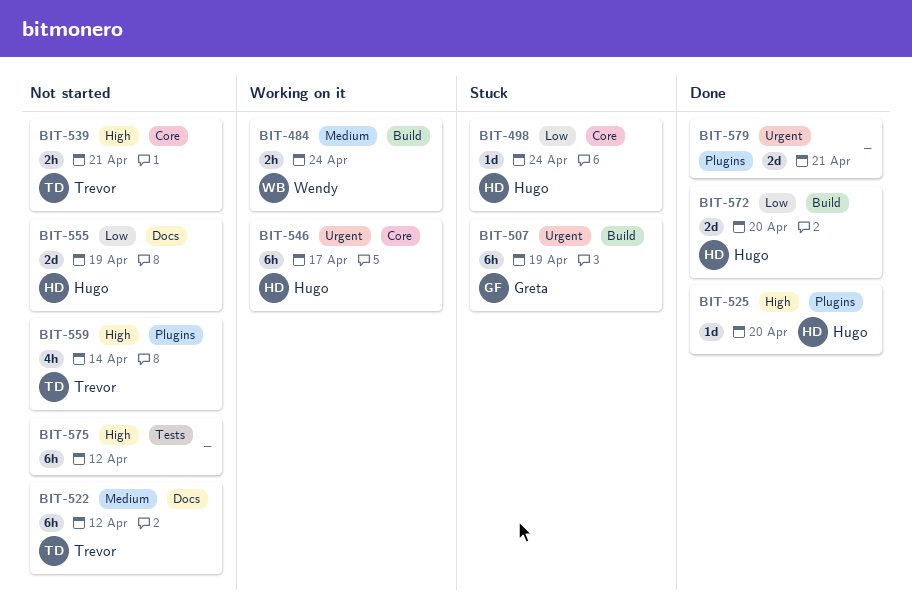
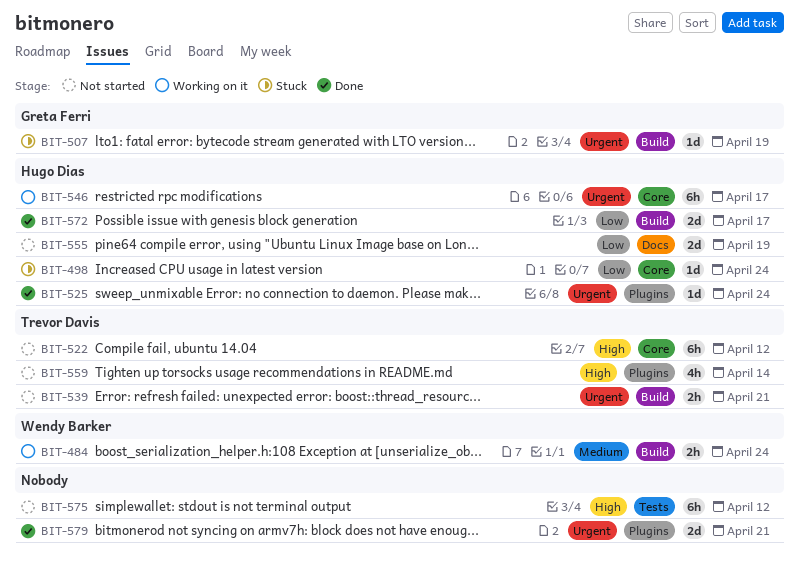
BIT-507, estimate: 6h -> 1d
BIT-522, priority: Medium -> High
BIT-522, label: Docs -> Core
BIT-525, priority: High -> Urgent
BIT-525, due: Apr 20 -> Apr 24
BIT-539, priority: High -> Urgent
BIT-539, label: Core -> Build
BIT-572, due: Apr 20 -> Apr 17

